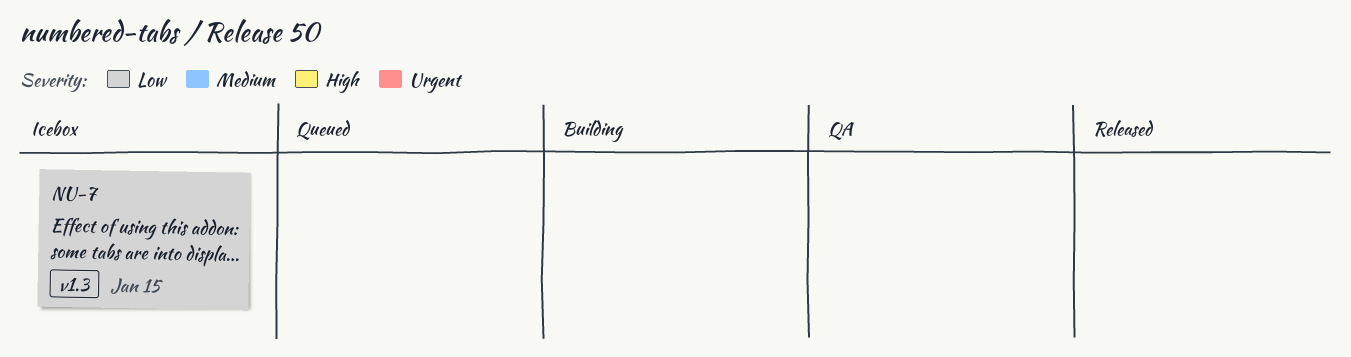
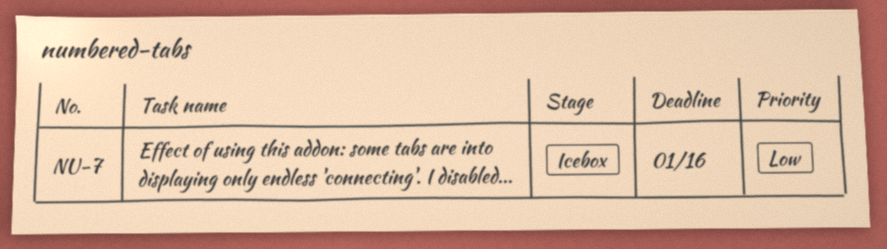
NU-7, due: Jan 15 -> Jan 16

